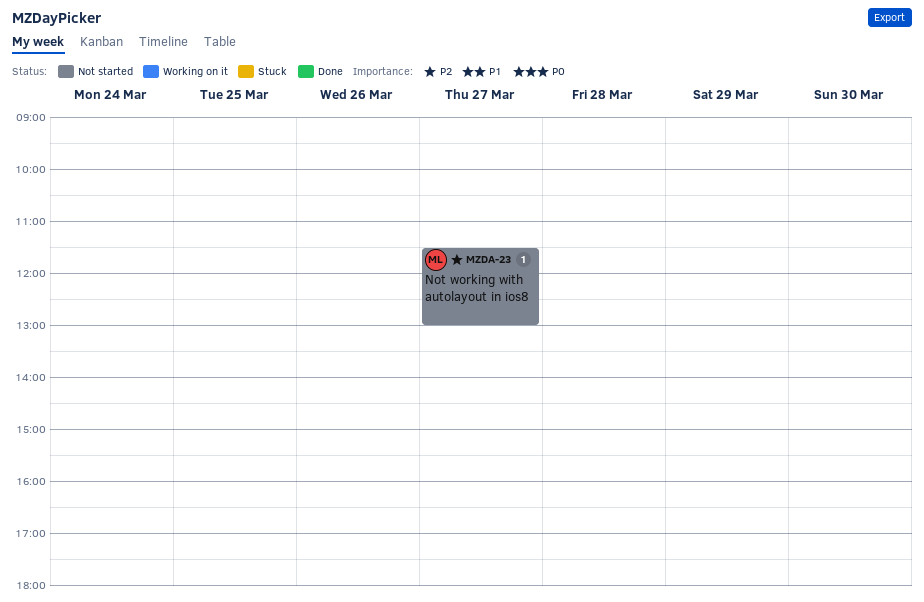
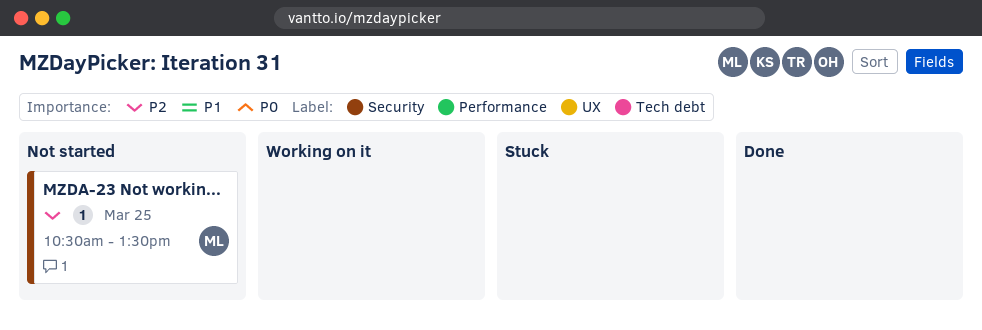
MZDA-23, day: Mar 27 -> Mar 25
MZDA-23, begins: 11:30 -> 10:30
MZDA-23, ends: 13:00 -> 13:30

